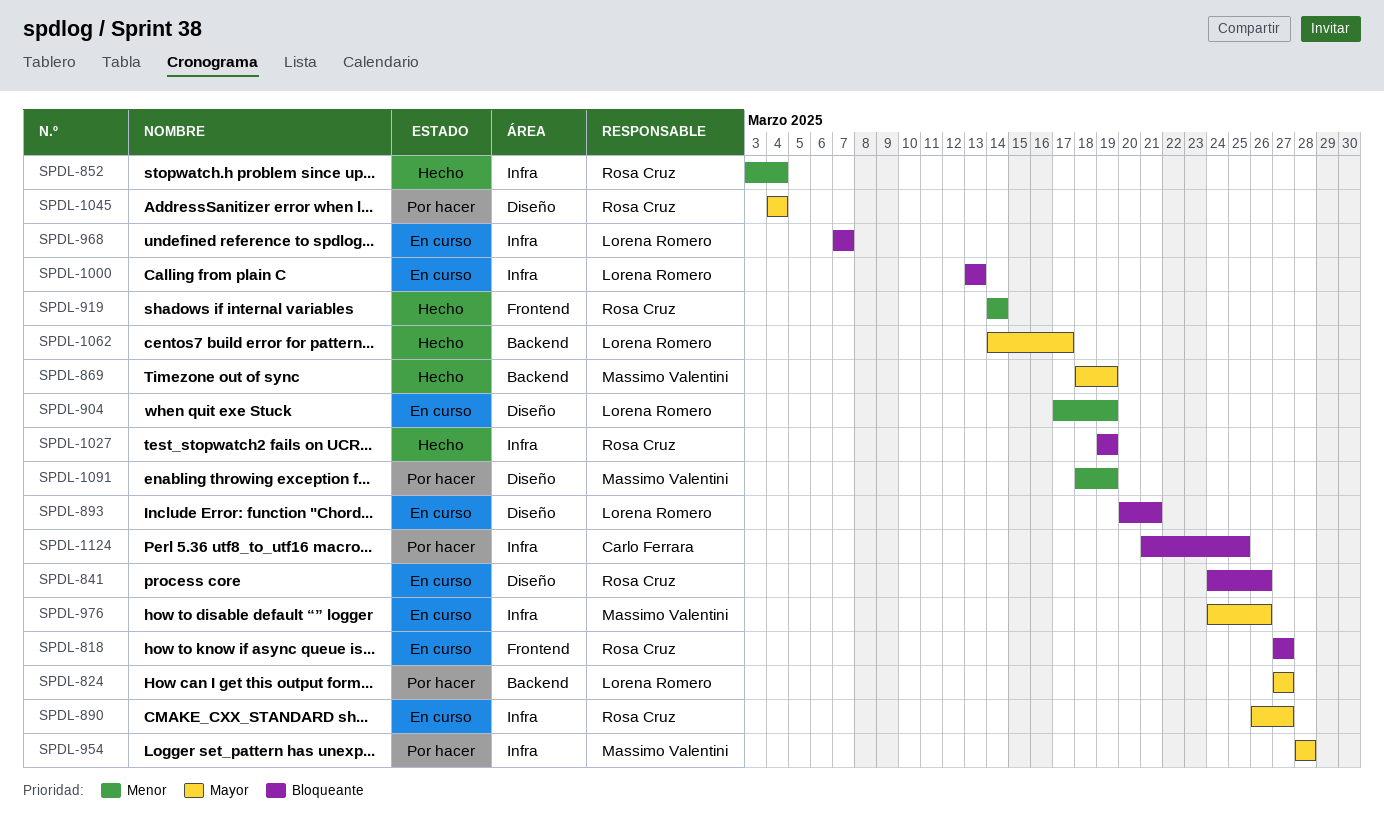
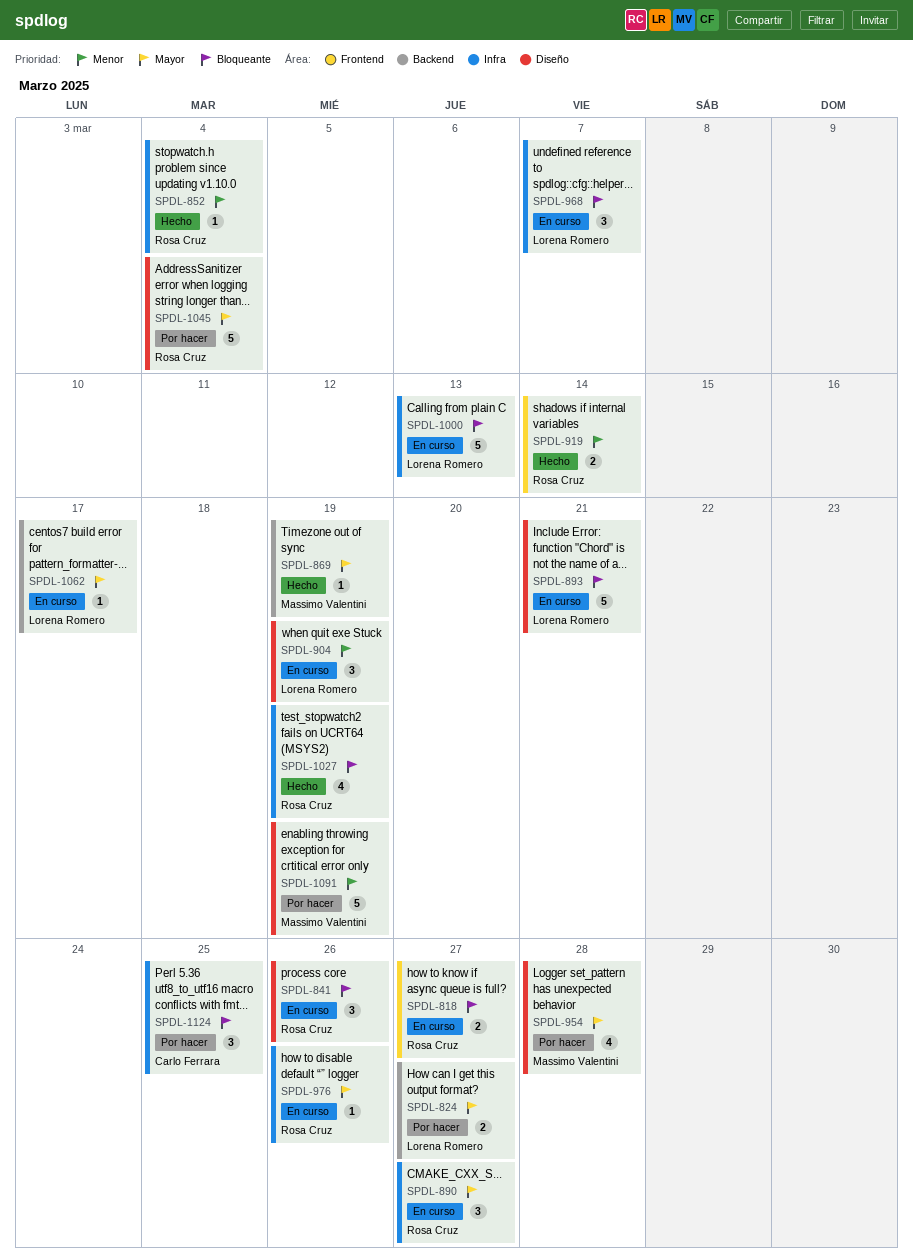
SPDL-954, label: Infra -> Diseño
SPDL-976, owner: Massimo Valentini -> Rosa Cruz
SPDL-1062, status: Hecho -> En curso

